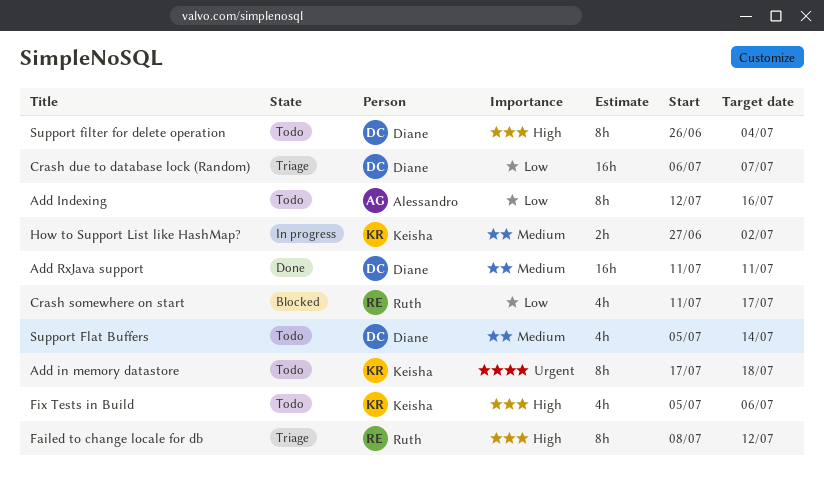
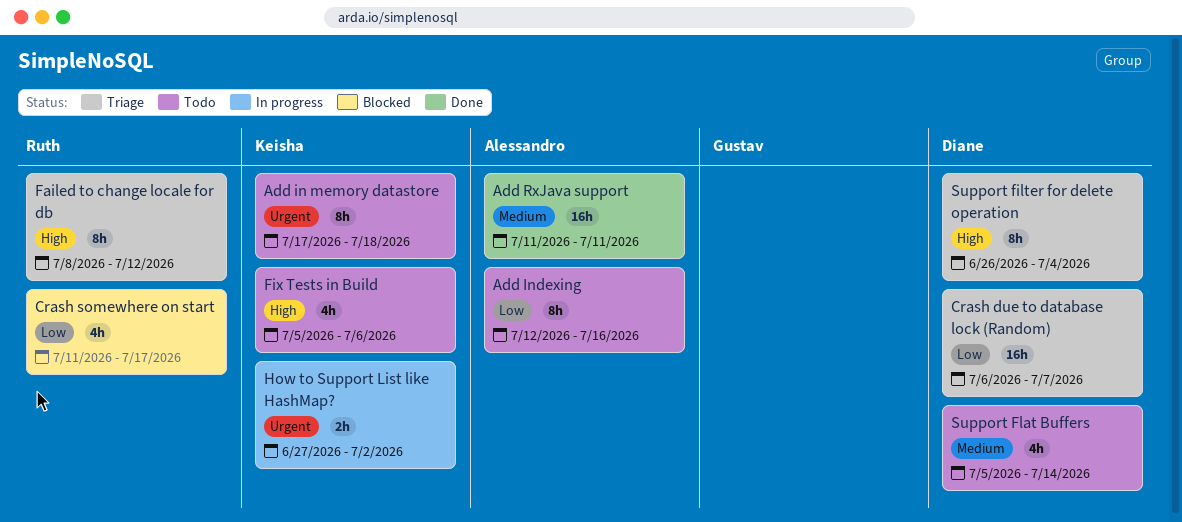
Add RxJava support, owner: Diane -> Alessandro
How to Support List like HashMap?, priority: Medium -> Urgent
Support filter for delete operation, status: Todo -> Triage

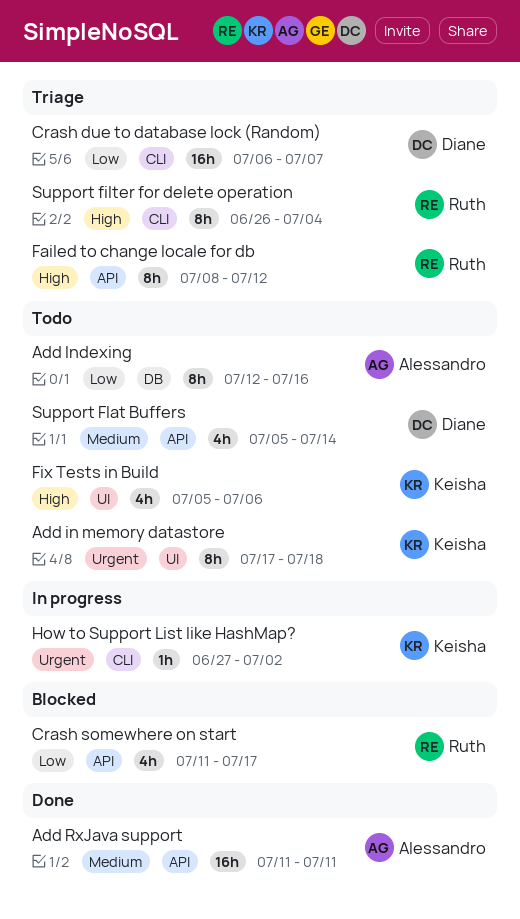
How to Support List like HashMap?, estimate: 2h -> 1h
Support filter for delete operation, owner: Diane -> Ruth

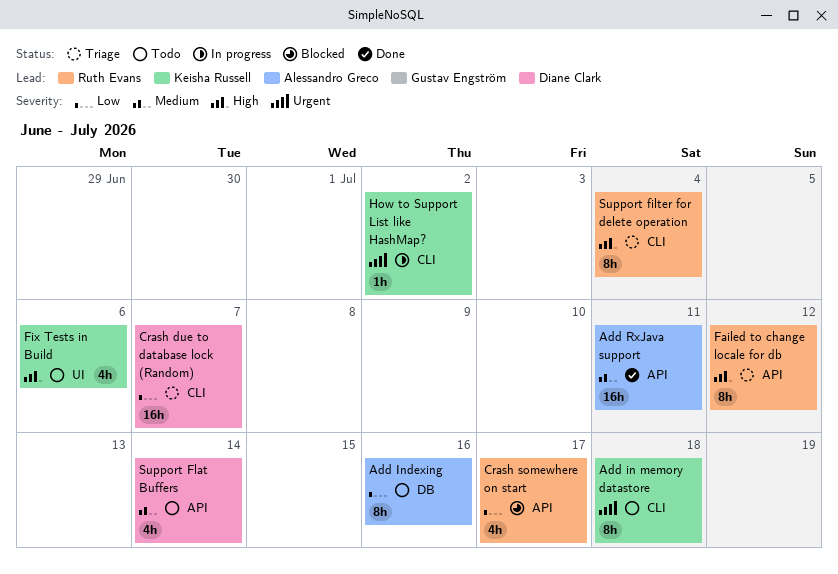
Add in memory datastore, label: UI -> CLI

